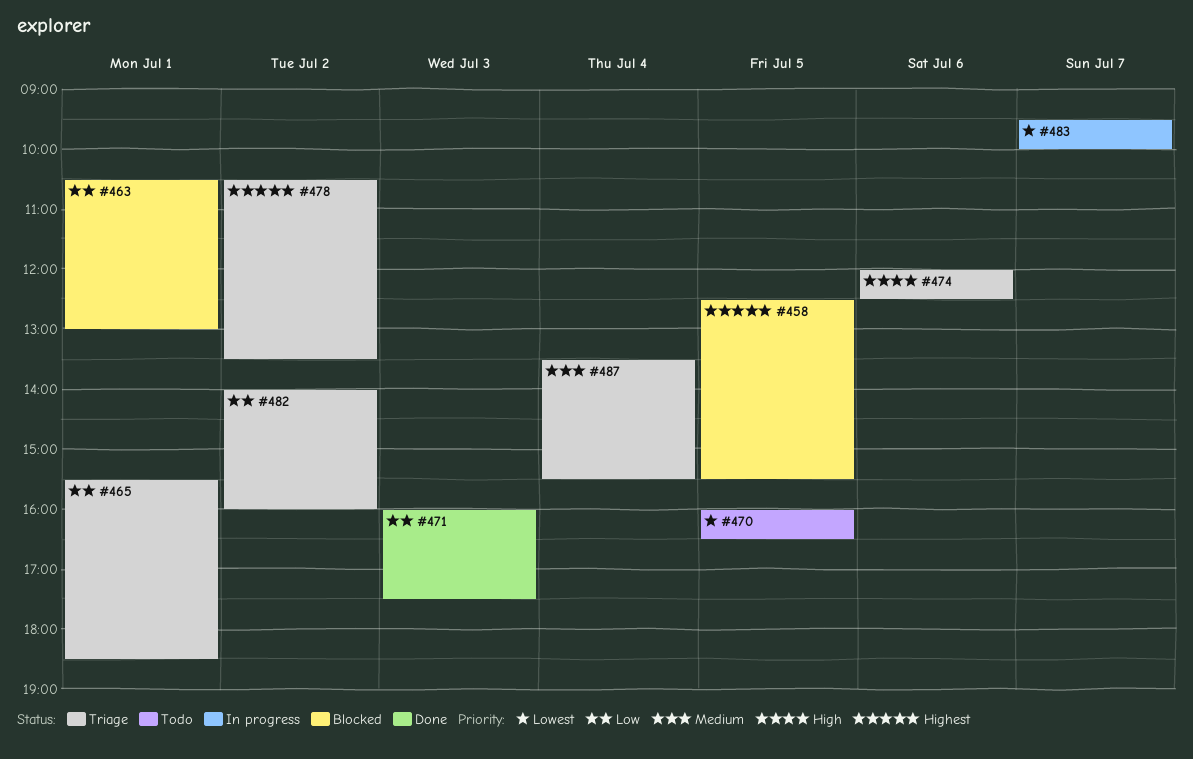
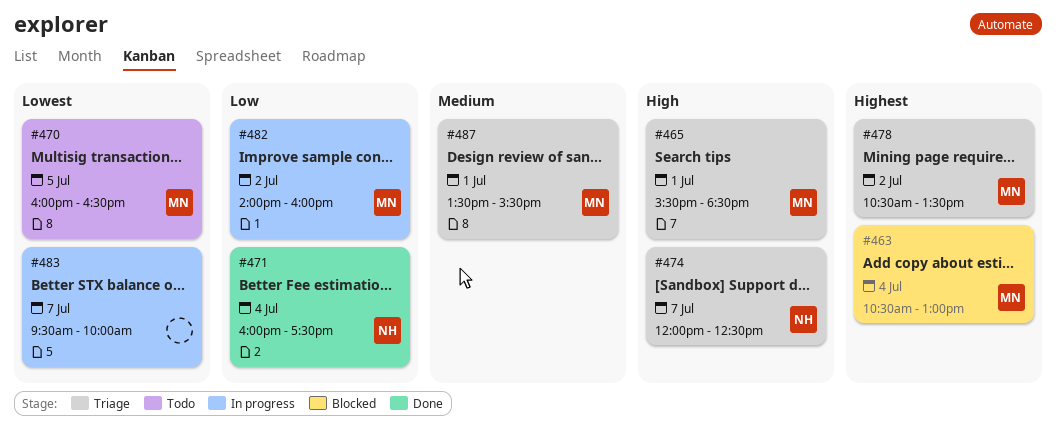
#458: present -> none
#463, priority: Low -> Highest
#463, day: Jul 1 -> Jul 4
#465, priority: Low -> High
#471, day: Jul 3 -> Jul 4
#474, day: Jul 6 -> Jul 7
#482, status: Triage -> In progress
#487, day: Jul 4 -> Jul 1

